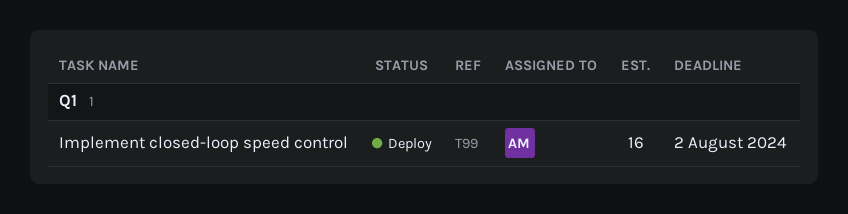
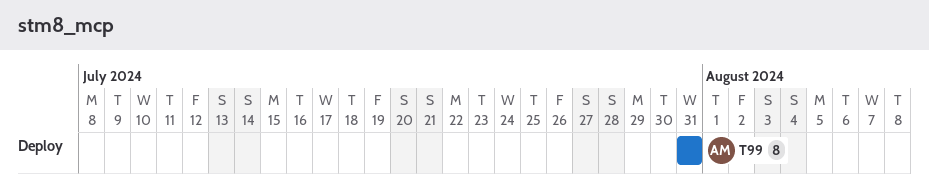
T99, estimate: 16 -> 8
T99, due: Aug 2 -> Jul 31

